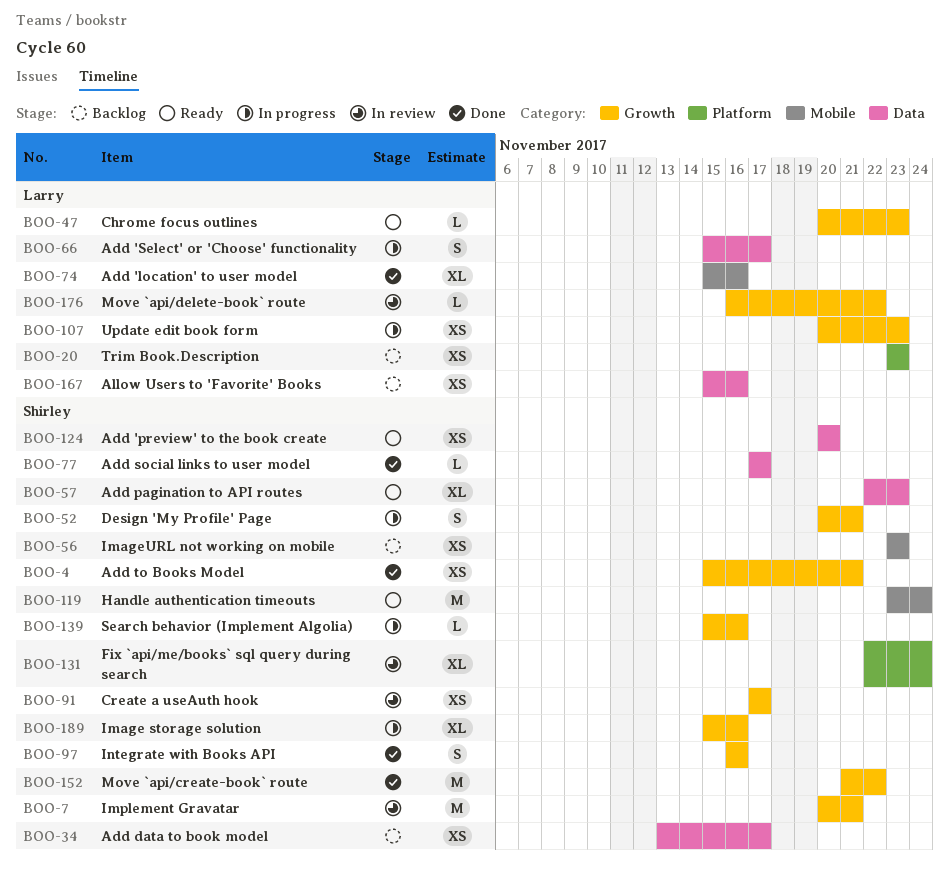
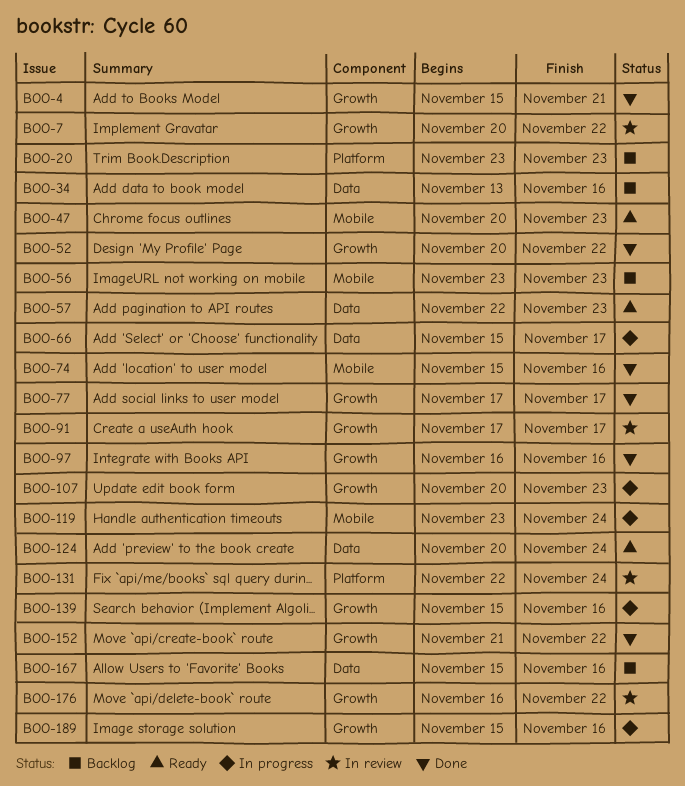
BOO-7, due: Nov 21 -> Nov 22
BOO-34, due: Nov 17 -> Nov 16
BOO-47, label: Growth -> Mobile
BOO-52, status: In progress -> Done
BOO-52, due: Nov 21 -> Nov 22
BOO-77, label: Data -> Growth
BOO-119, status: Ready -> In progress
BOO-124, due: Nov 20 -> Nov 24

